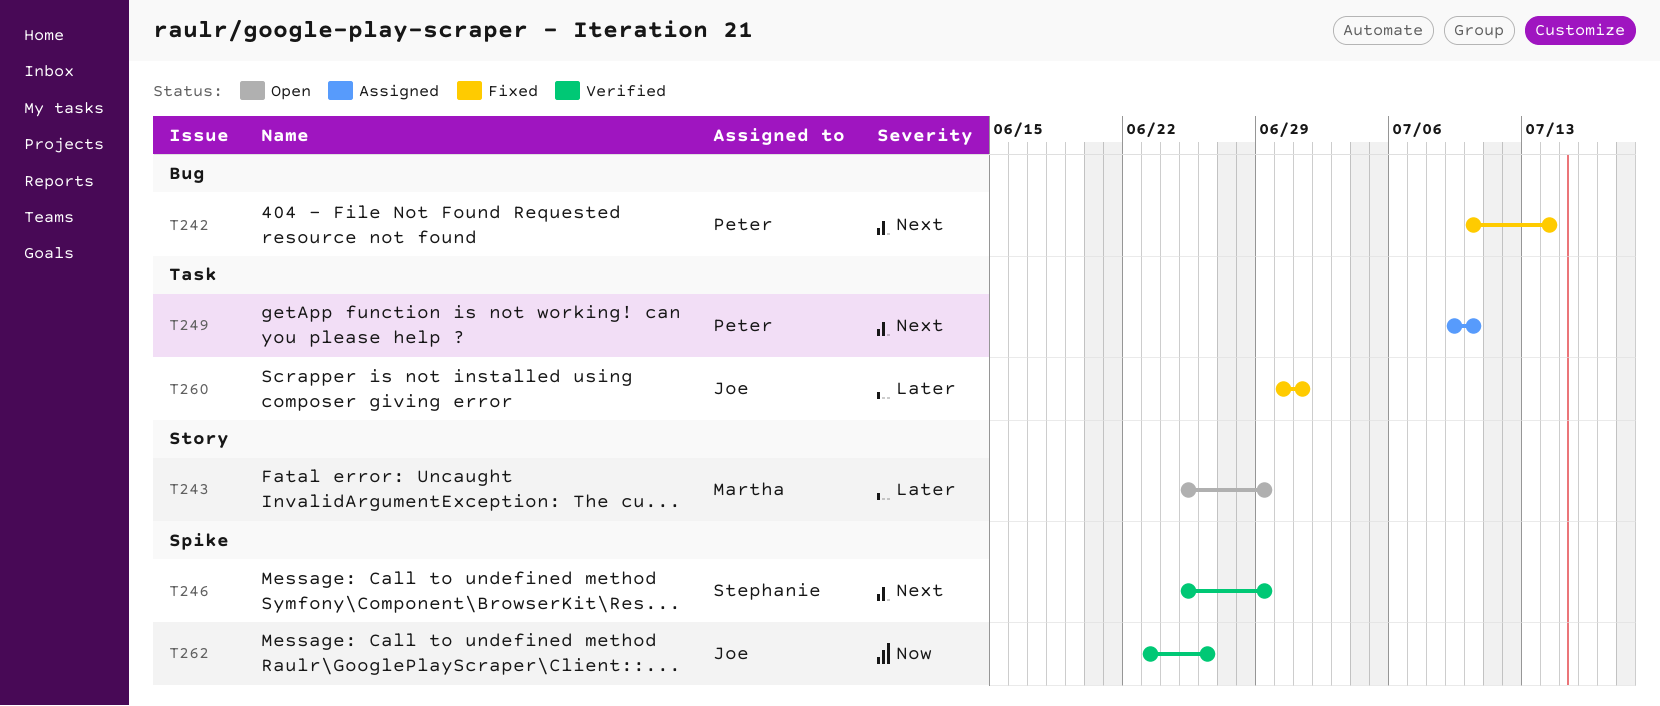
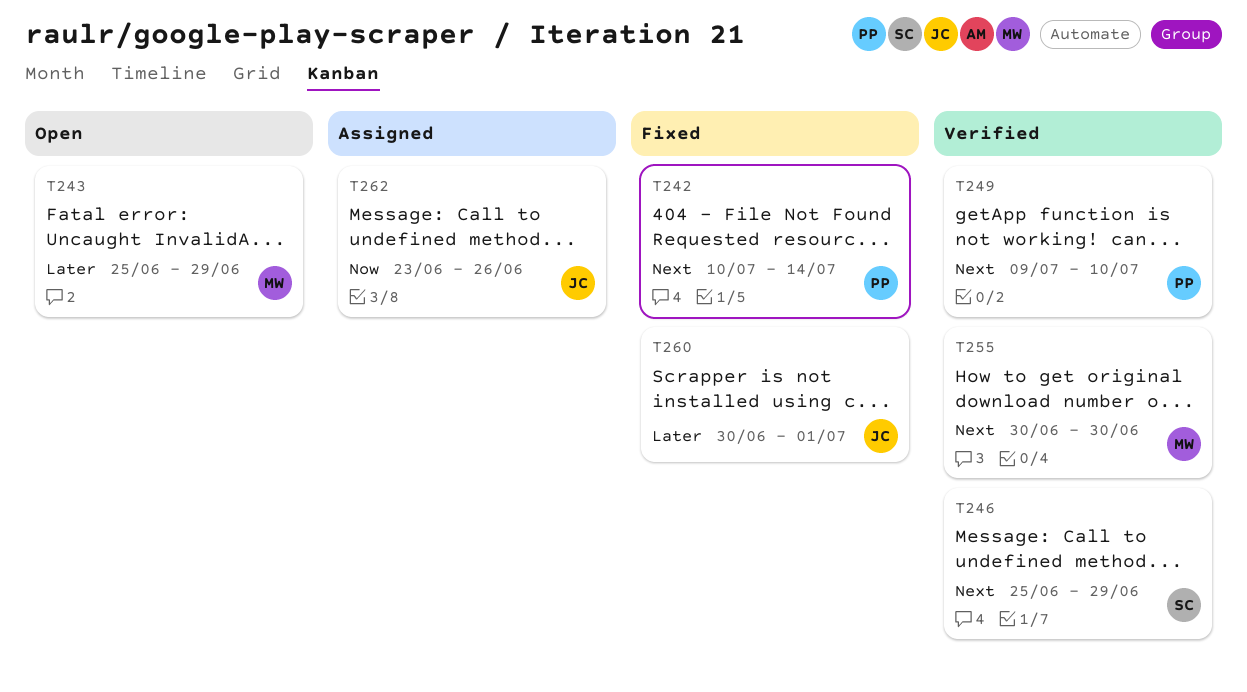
T249, status: Assigned -> Verified
T255: none -> present
T262, status: Verified -> Assigned

